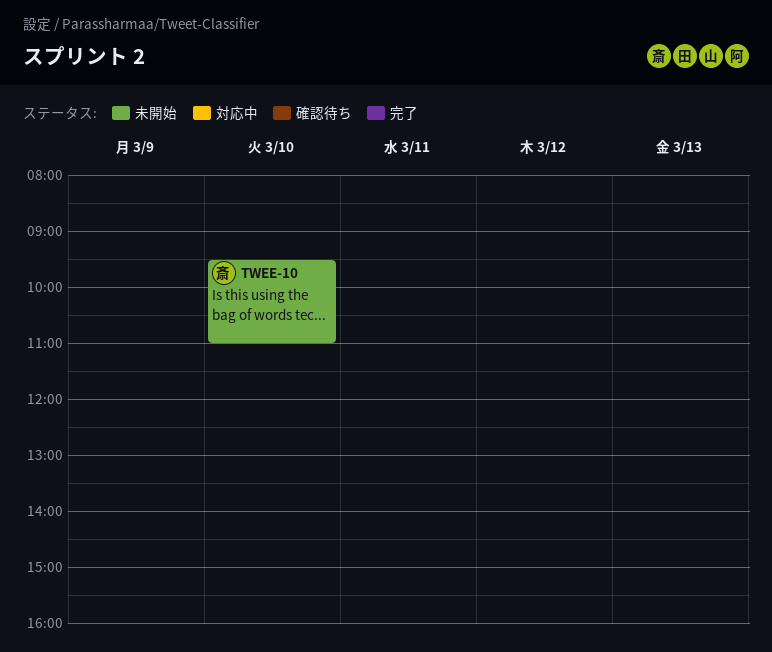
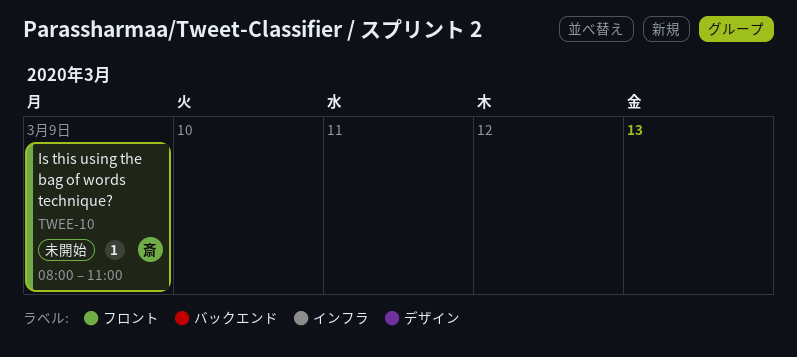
TWEE-10, day: Mar 10 -> Mar 9
TWEE-10, begins: 09:30 -> 08:00

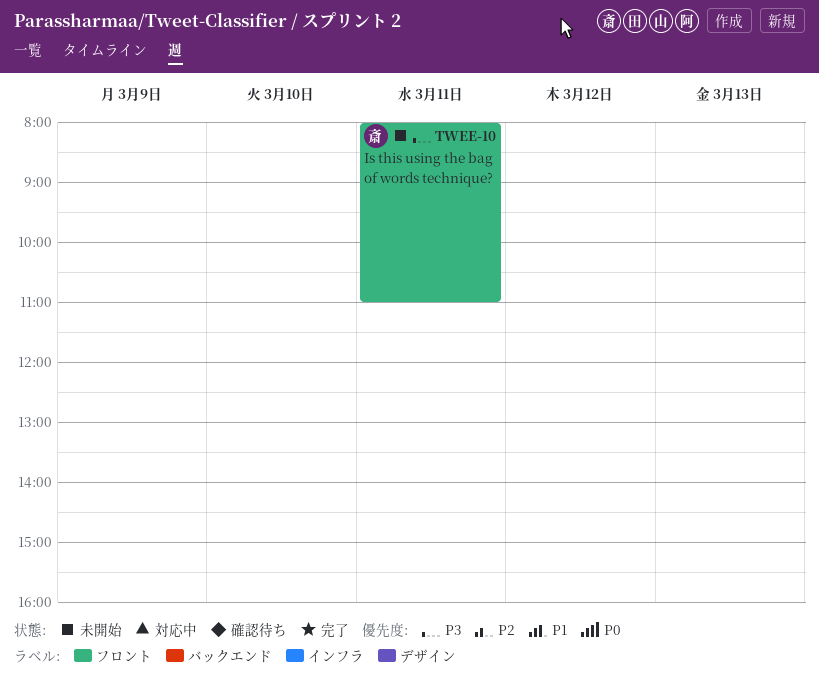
TWEE-10, day: Mar 9 -> Mar 11

